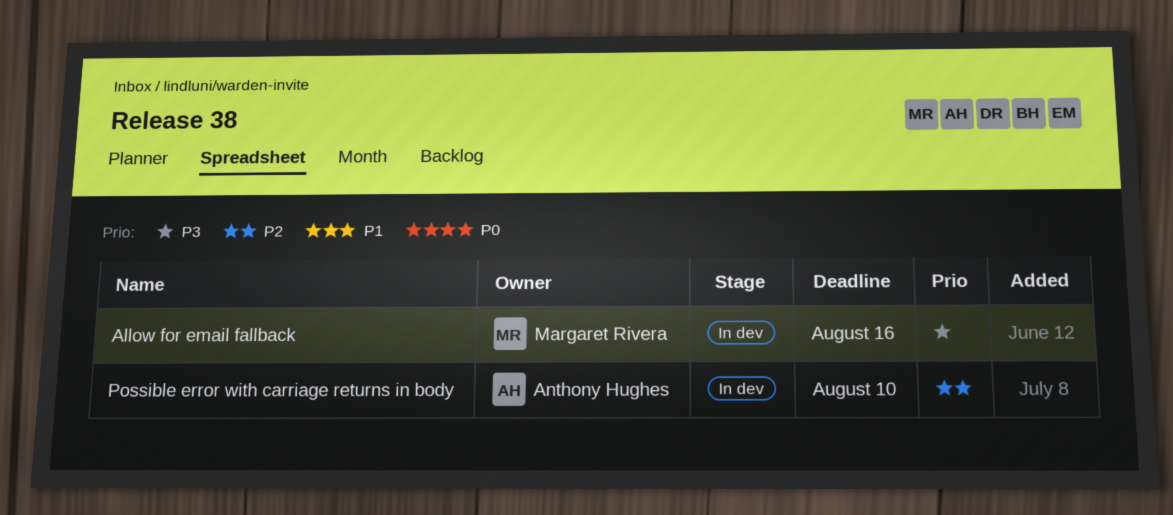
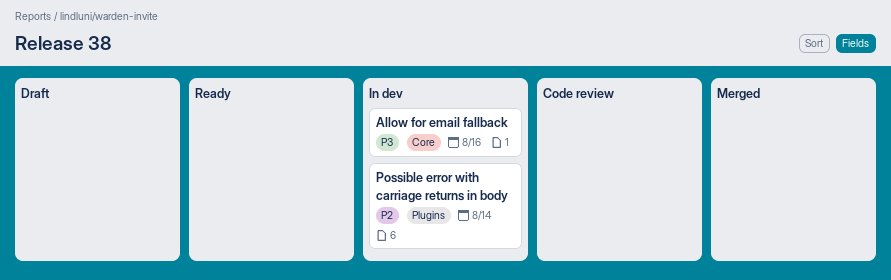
Possible error with carriage returns in body, due: Aug 10 -> Aug 14

